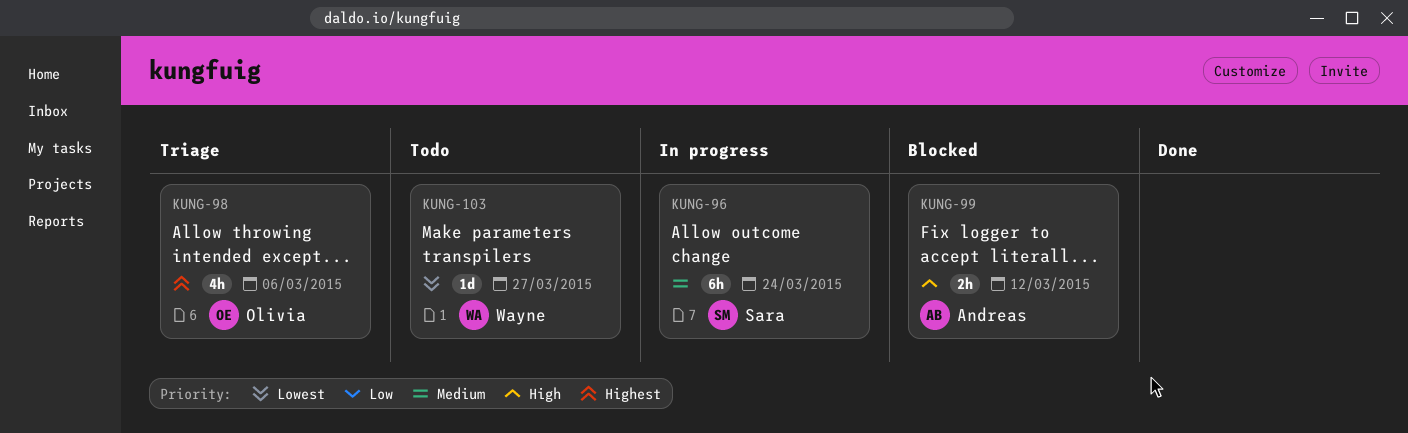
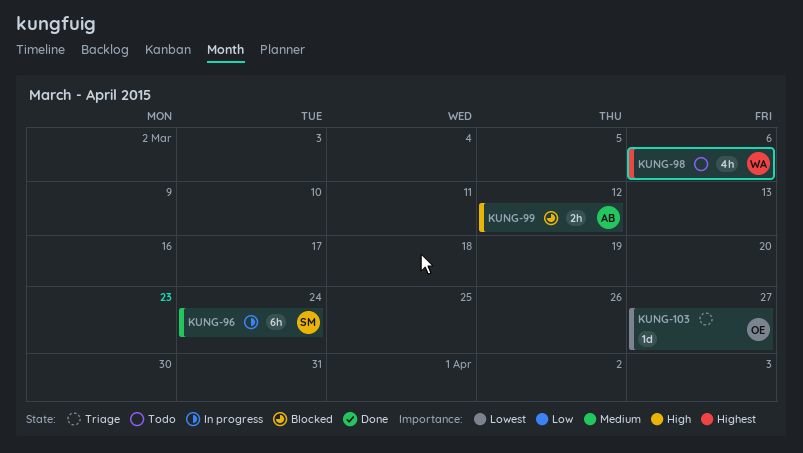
KUNG-98, status: Triage -> Todo
KUNG-98, owner: Olivia -> Wayne
KUNG-103, status: Todo -> Triage
KUNG-103, owner: Wayne -> Olivia

